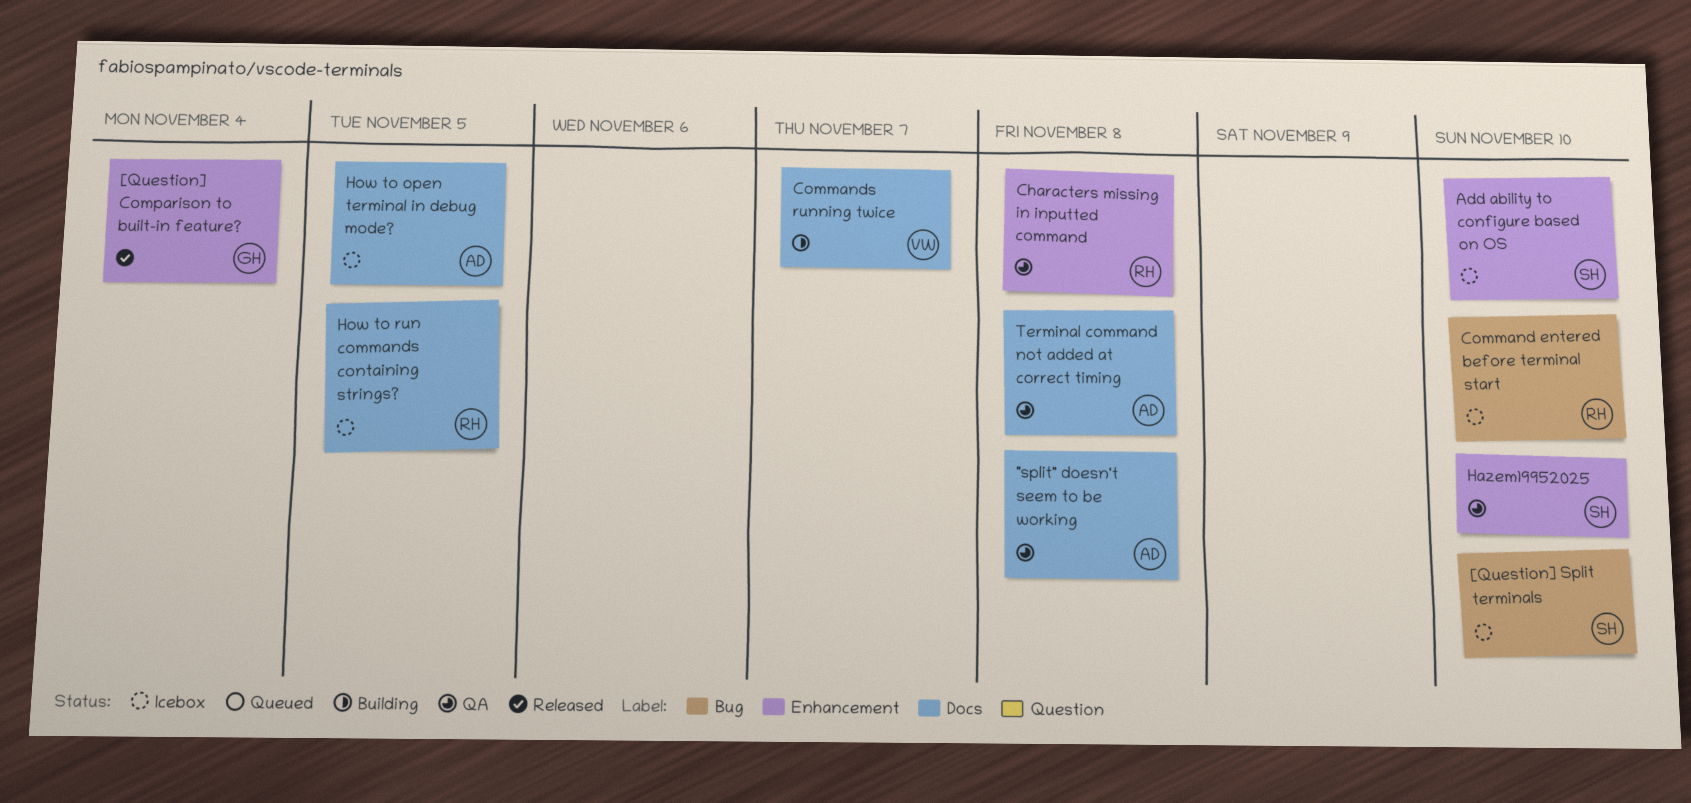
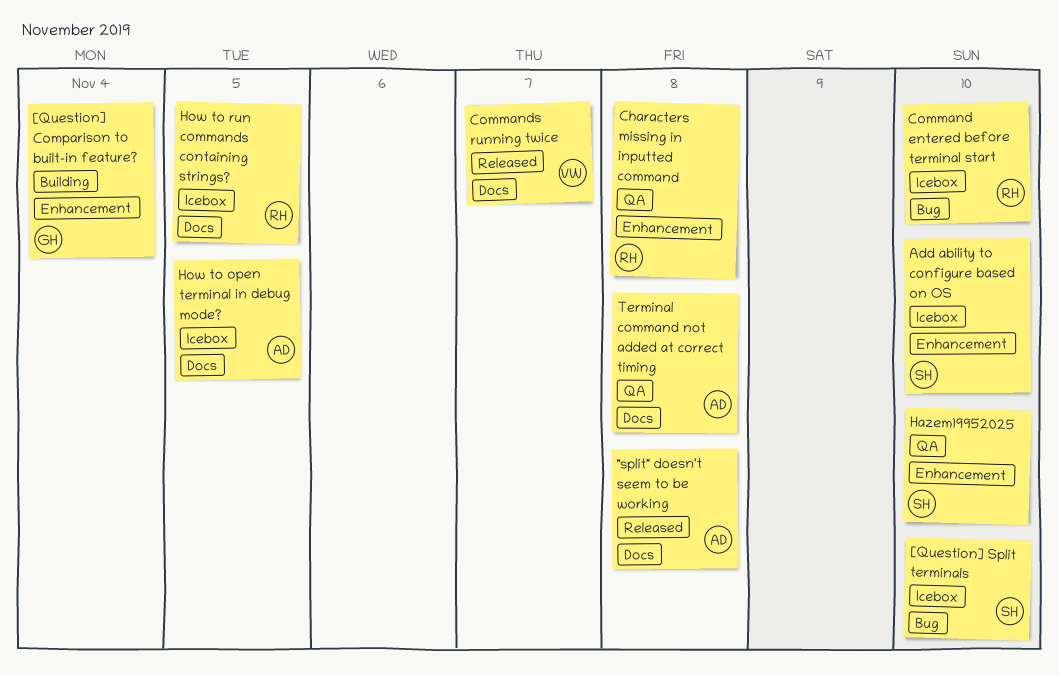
"split" doesn't seem to be working, status: QA -> Released
[Question] Comparison to built-in feature?, status: Released -> Building
Commands running twice, status: Building -> Released

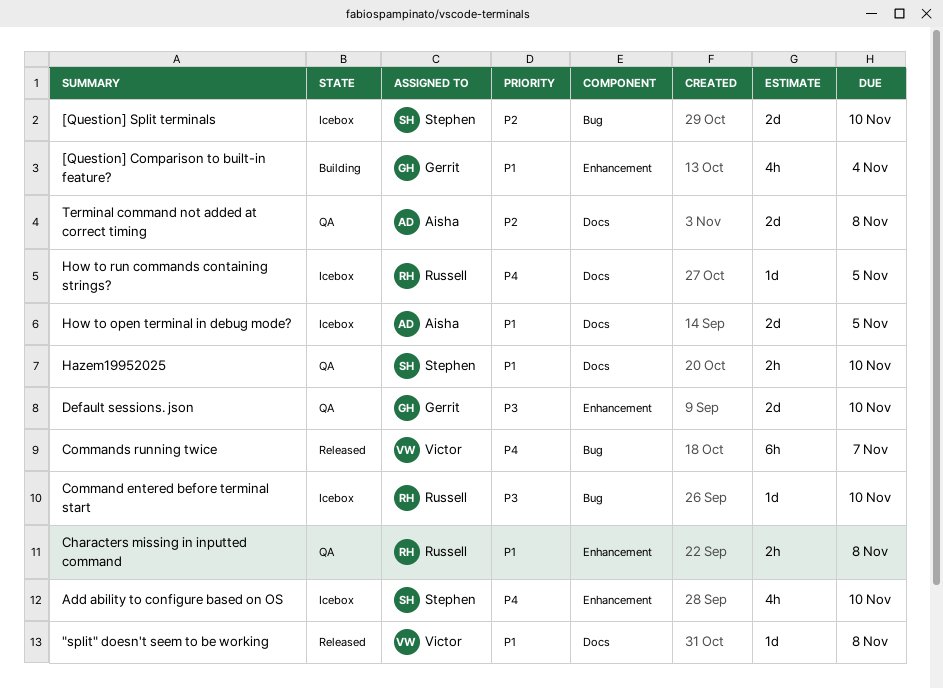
"split" doesn't seem to be working, owner: Aisha -> Victor
Commands running twice, label: Docs -> Bug
Default sessions. json: none -> present
Hazem19952025, label: Enhancement -> Docs

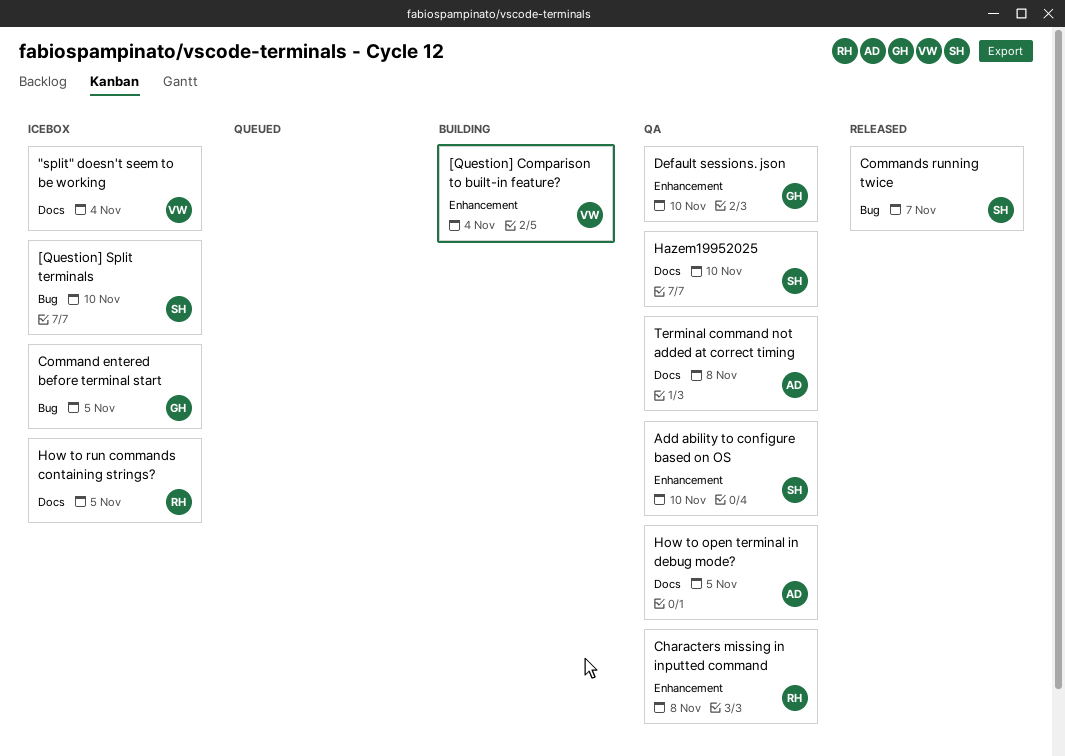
"split" doesn't seem to be working, status: Released -> Icebox
"split" doesn't seem to be working, due: Nov 8 -> Nov 4
[Question] Comparison to built-in feature?, owner: Gerrit -> Victor
Add ability to configure based on OS, status: Icebox -> QA
Command entered before terminal start, owner: Russell -> Gerrit
Command entered before terminal start, due: Nov 10 -> Nov 5
Commands running twice, owner: Victor -> Stephen
How to open terminal in debug mode?, status: Icebox -> QA

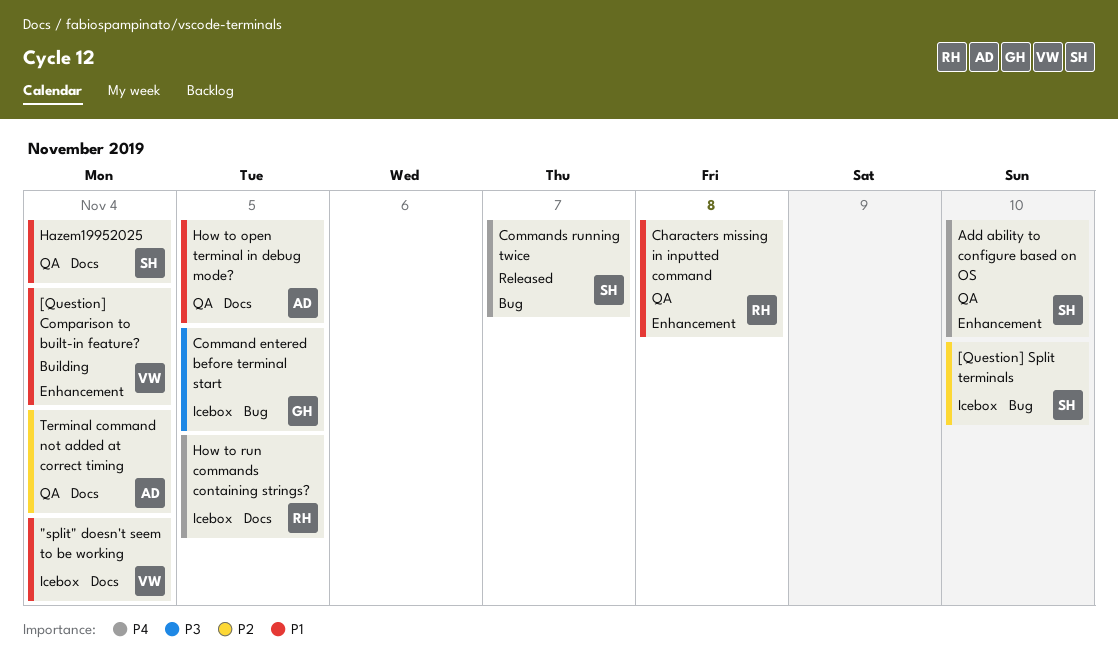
Default sessions. json: present -> none
Hazem19952025, due: Nov 10 -> Nov 4
Terminal command not added at correct timing, due: Nov 8 -> Nov 4

